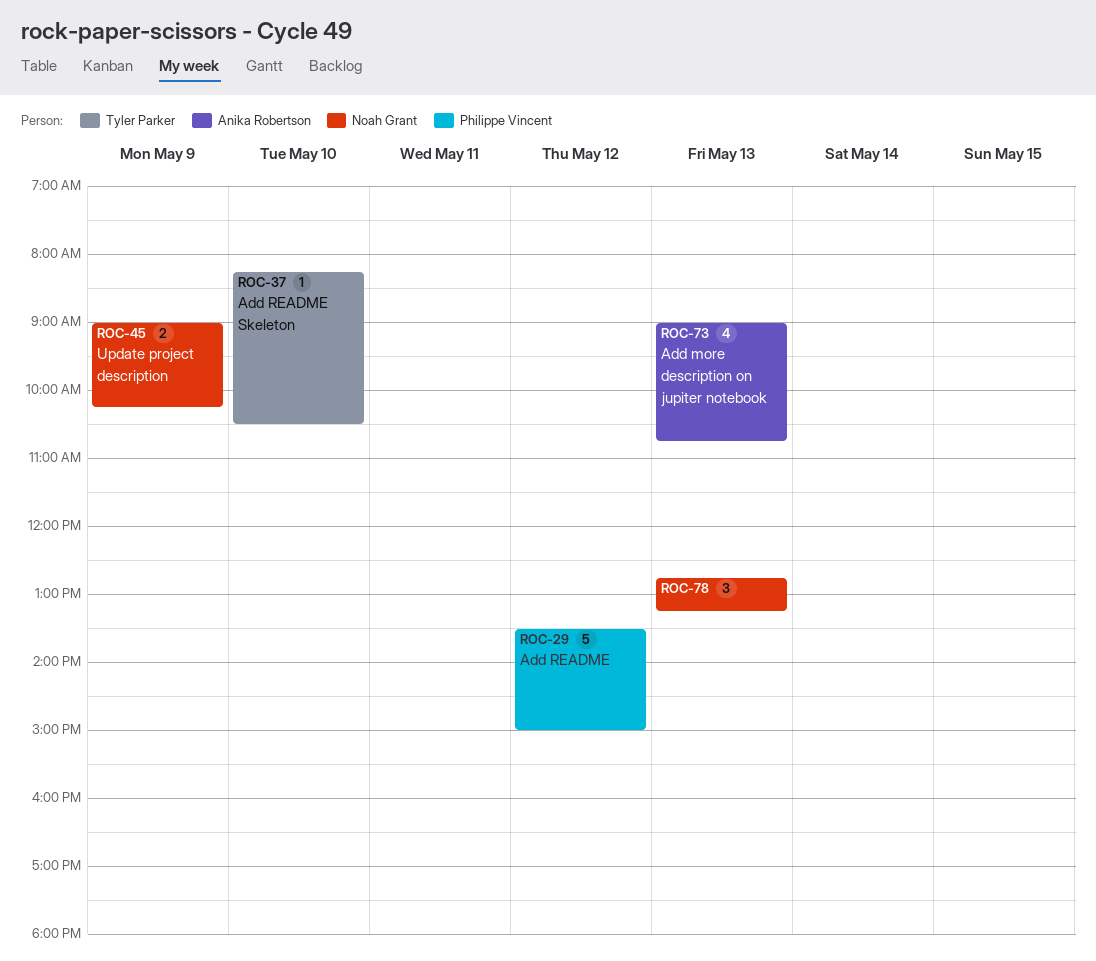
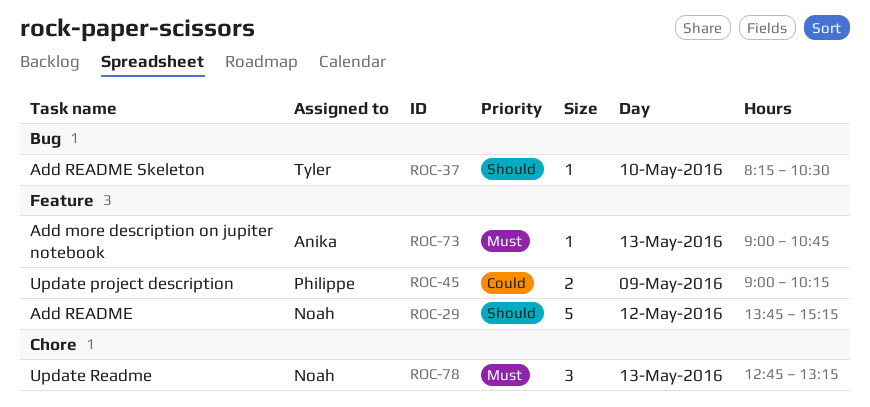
ROC-29, owner: Philippe Vincent -> Noah Grant
ROC-29, begins: 13:30 -> 13:45
ROC-29, ends: 15:00 -> 15:15
ROC-45, owner: Noah Grant -> Philippe Vincent
ROC-73, estimate: 4 -> 1

